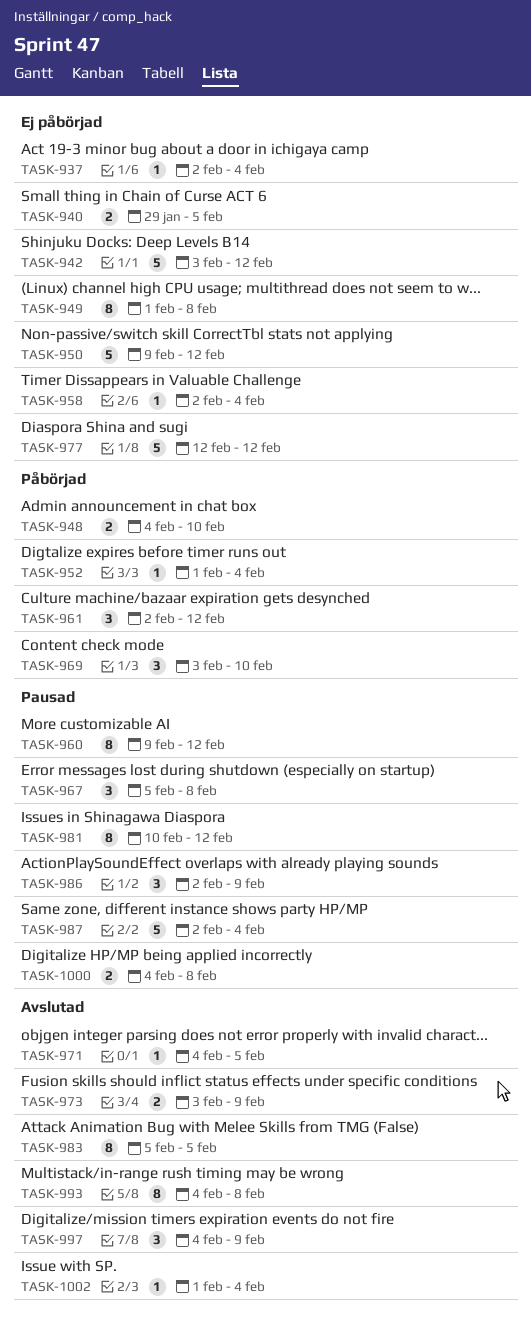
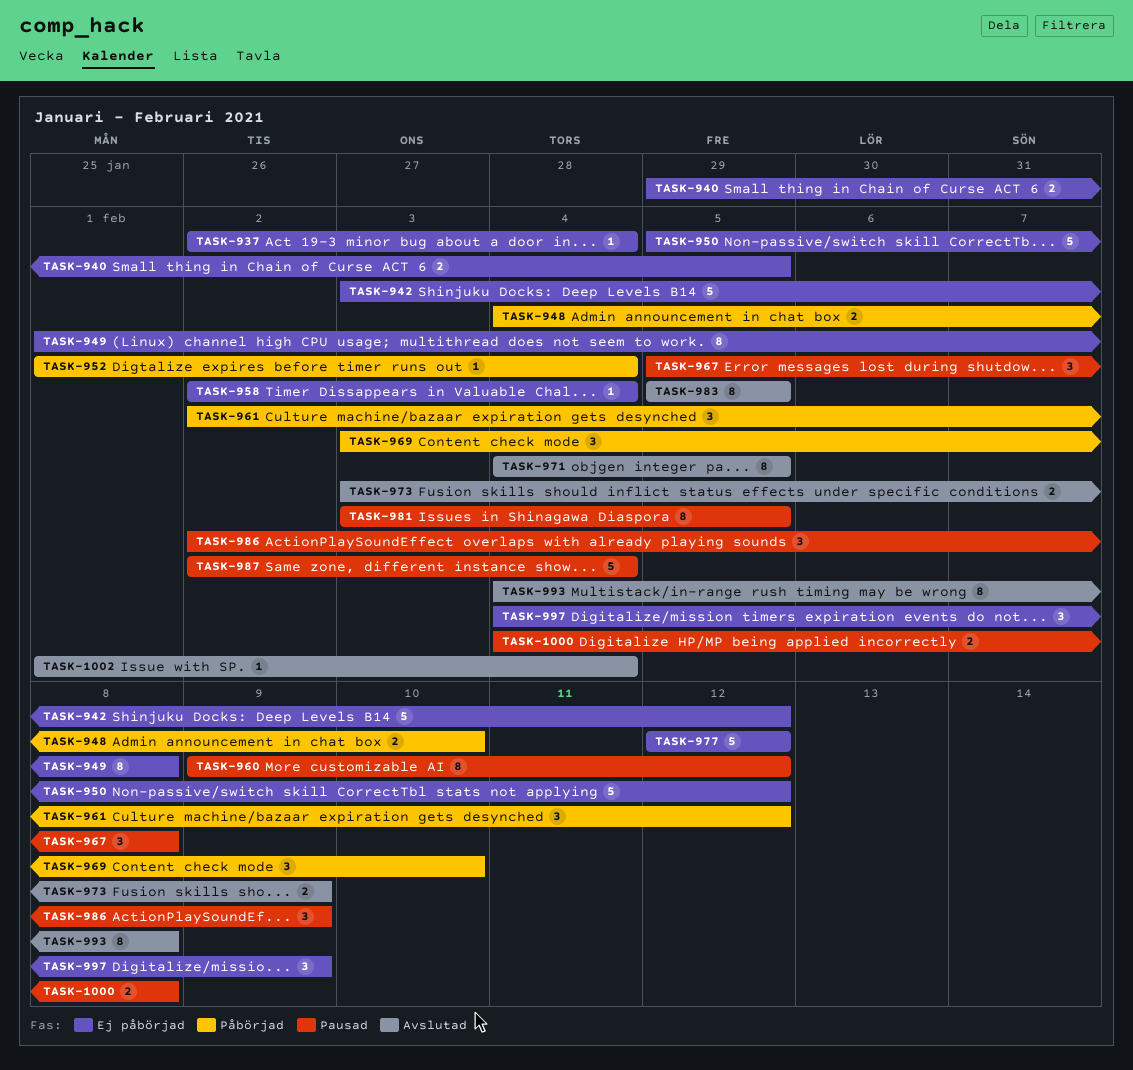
TASK-950, start: Feb 9 -> Feb 5
TASK-971, estimate: 1 -> 8
TASK-981, start: Feb 10 -> Feb 3
TASK-981, due: Feb 12 -> Feb 5
TASK-997, status: Avslutad -> Ej påbörjad

